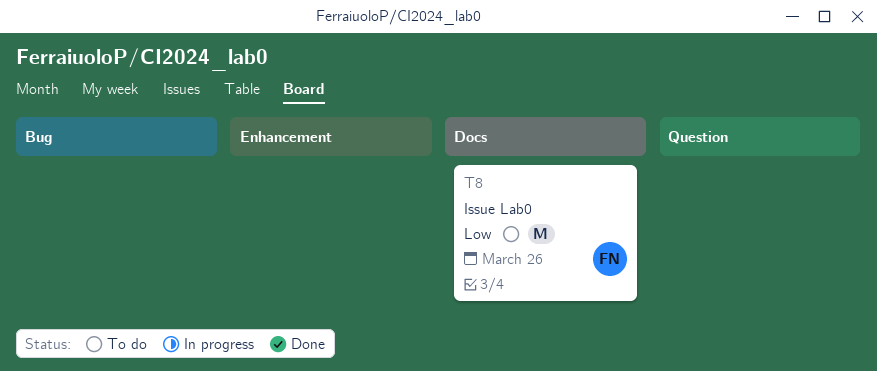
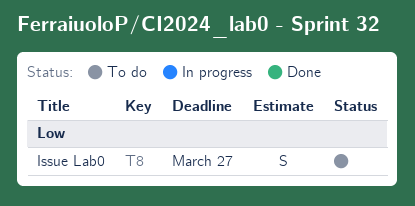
T8, estimate: M -> S
T8, due: Mar 26 -> Mar 27

